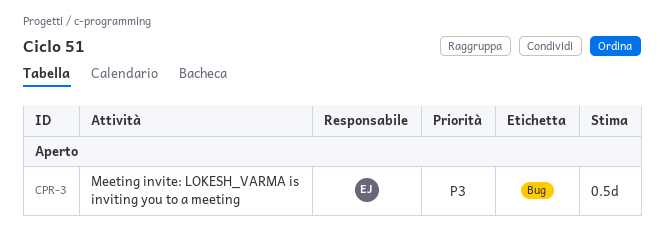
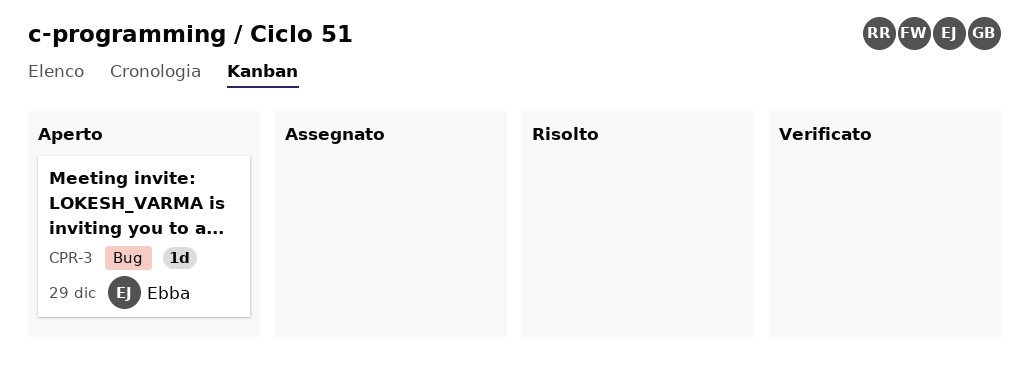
CPR-3, estimate: 0.5d -> 1d

